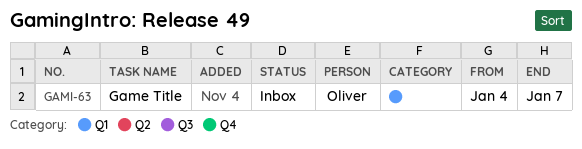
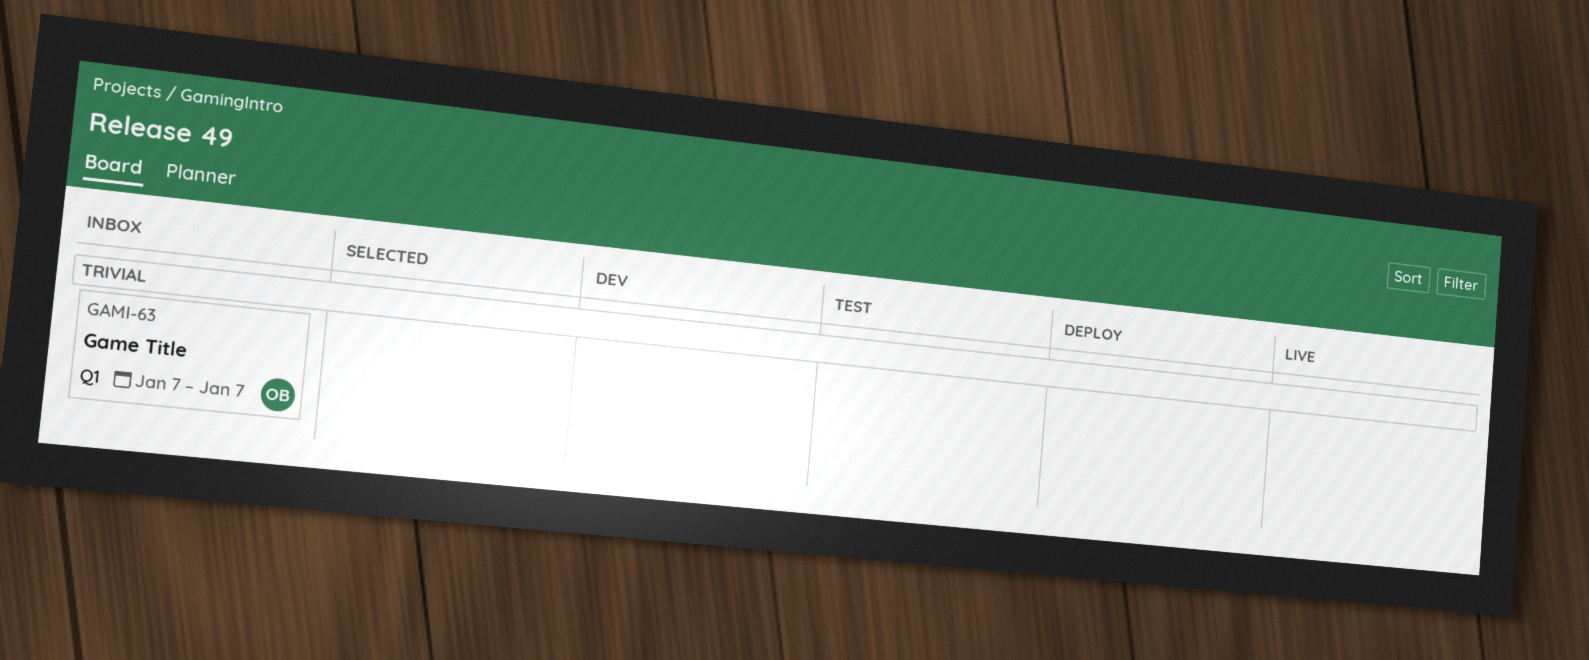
GAMI-63, start: Jan 4 -> Jan 7

